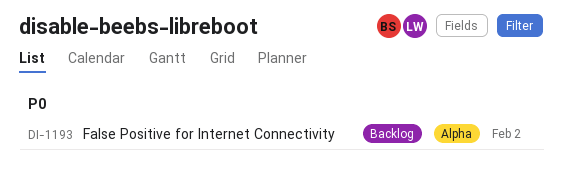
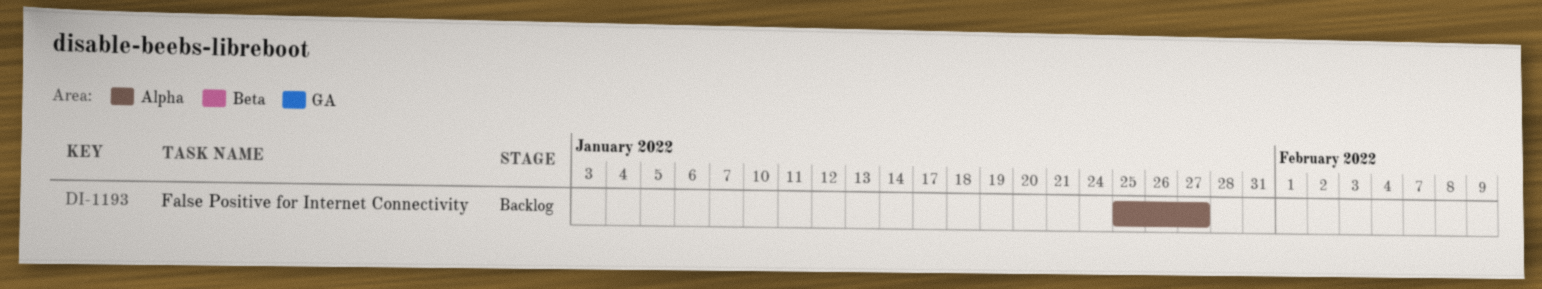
DI-1193, due: Feb 2 -> Jan 27

